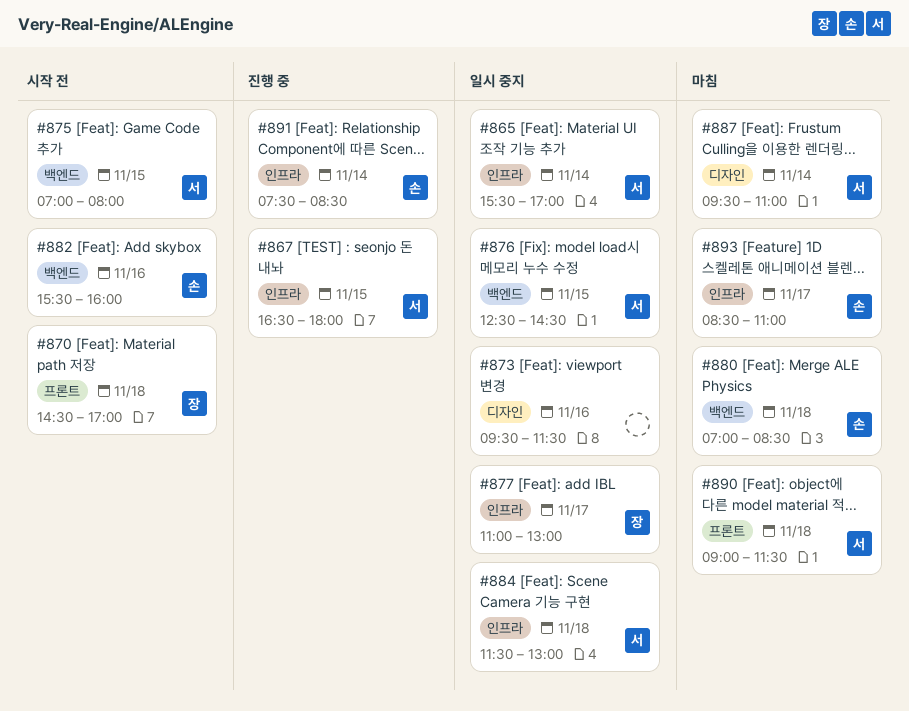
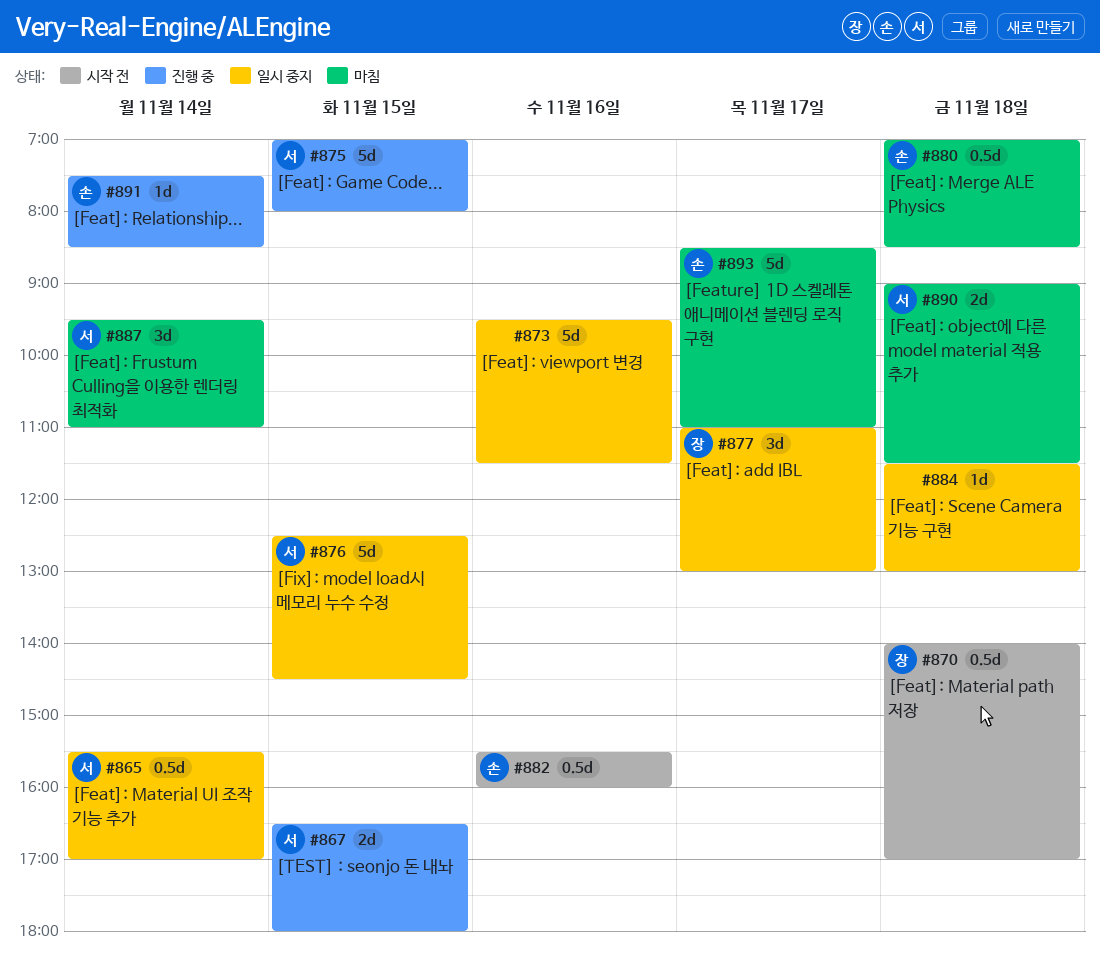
#870, begins: 14:30 -> 14:00
#875, status: 시작 전 -> 진행 중
#884, owner: 서 -> none

